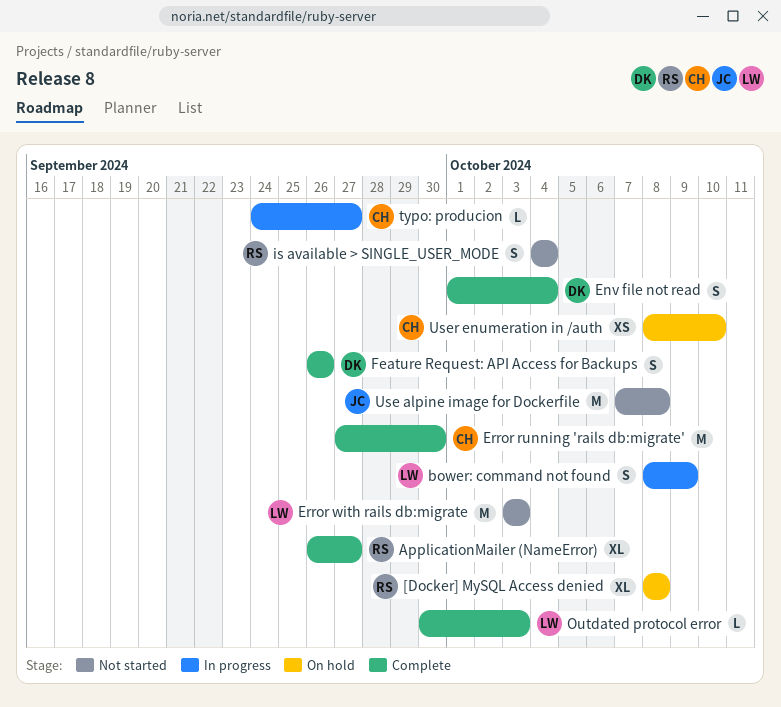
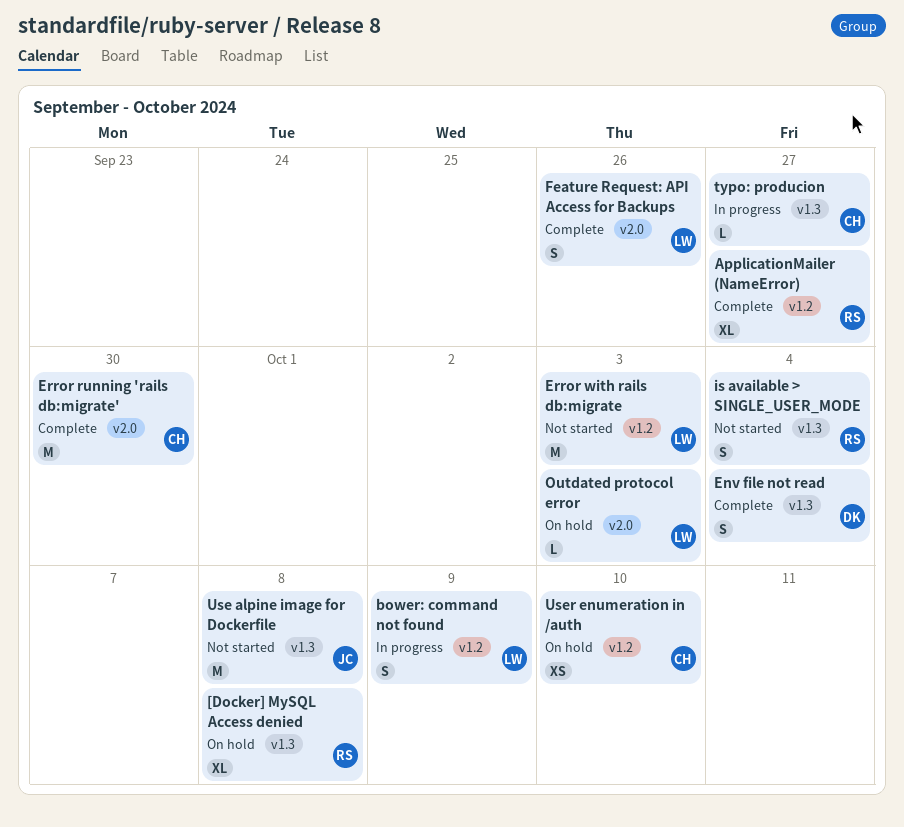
Feature Request: API Access for Backups, owner: DK -> LW
Outdated protocol error, status: Complete -> On hold

